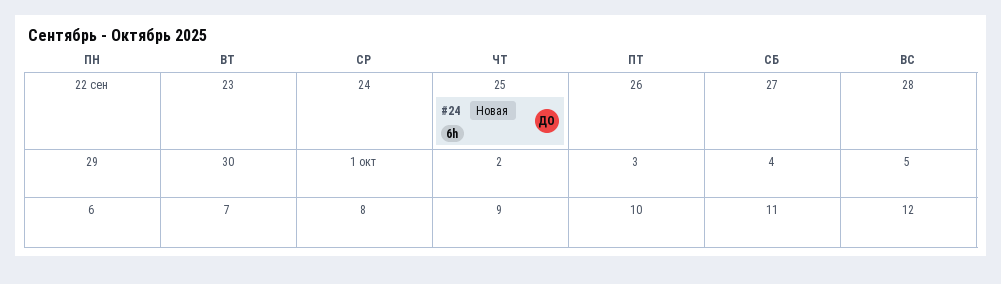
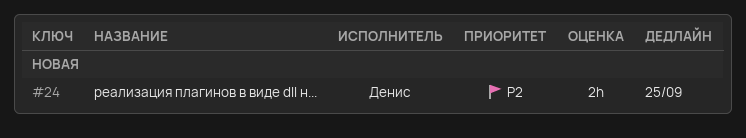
#24, estimate: 6h -> 2h

